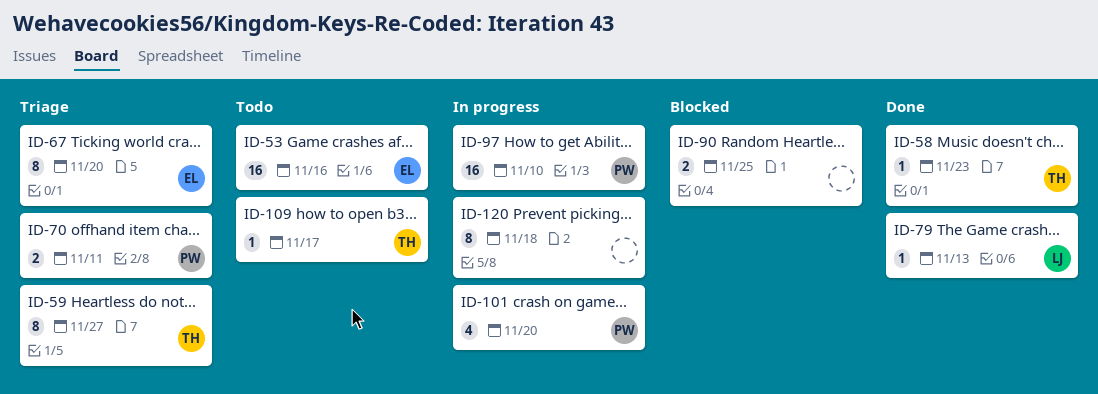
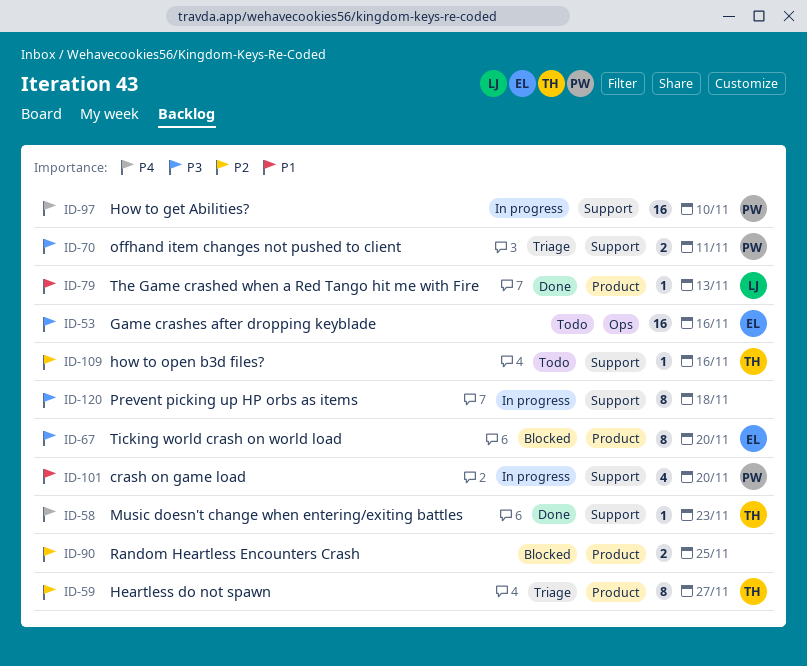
ID-67, status: Triage -> Blocked
ID-109, due: Nov 17 -> Nov 16

